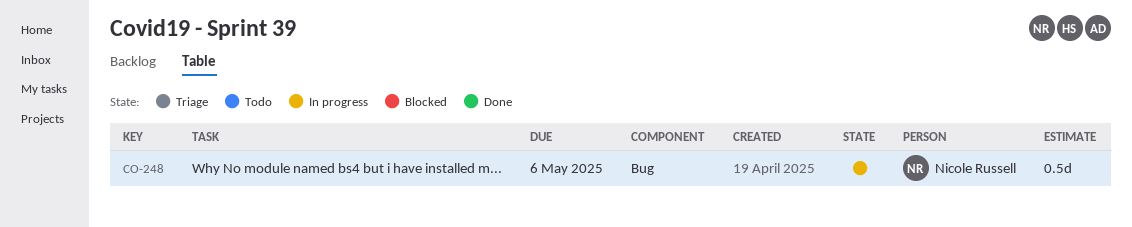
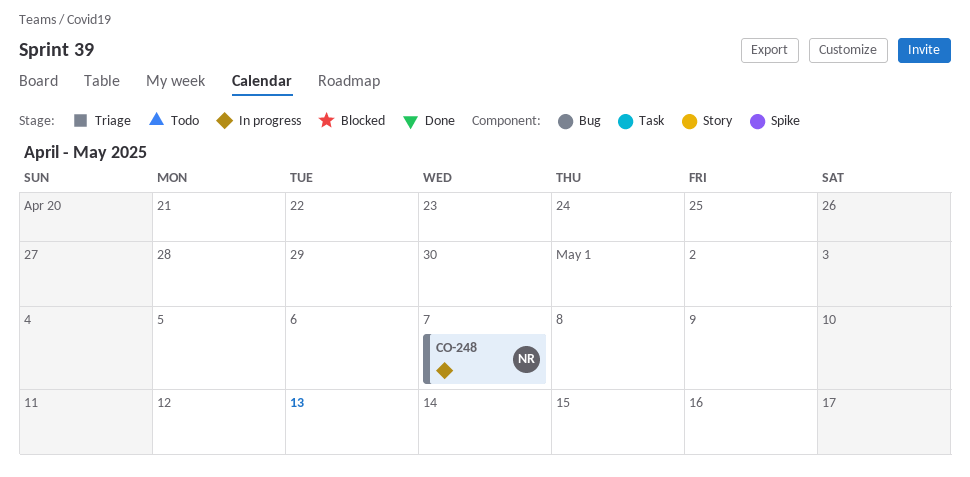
CO-248, due: May 6 -> May 7

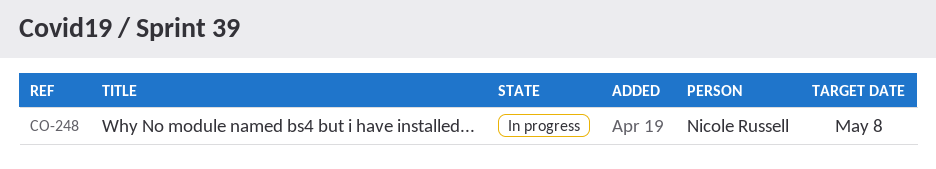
CO-248, due: May 7 -> May 8

